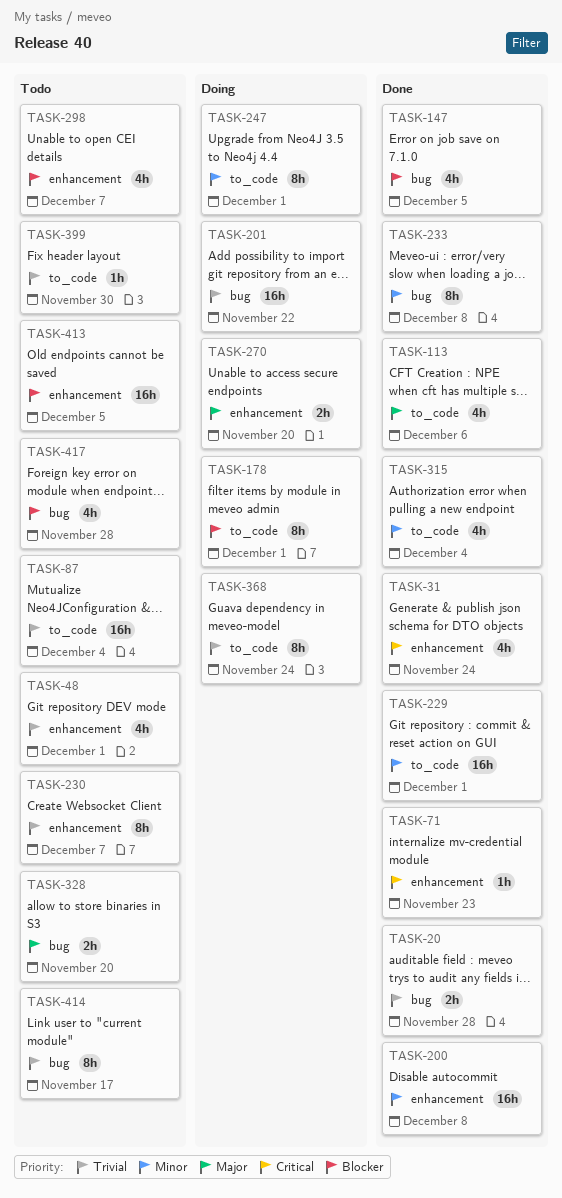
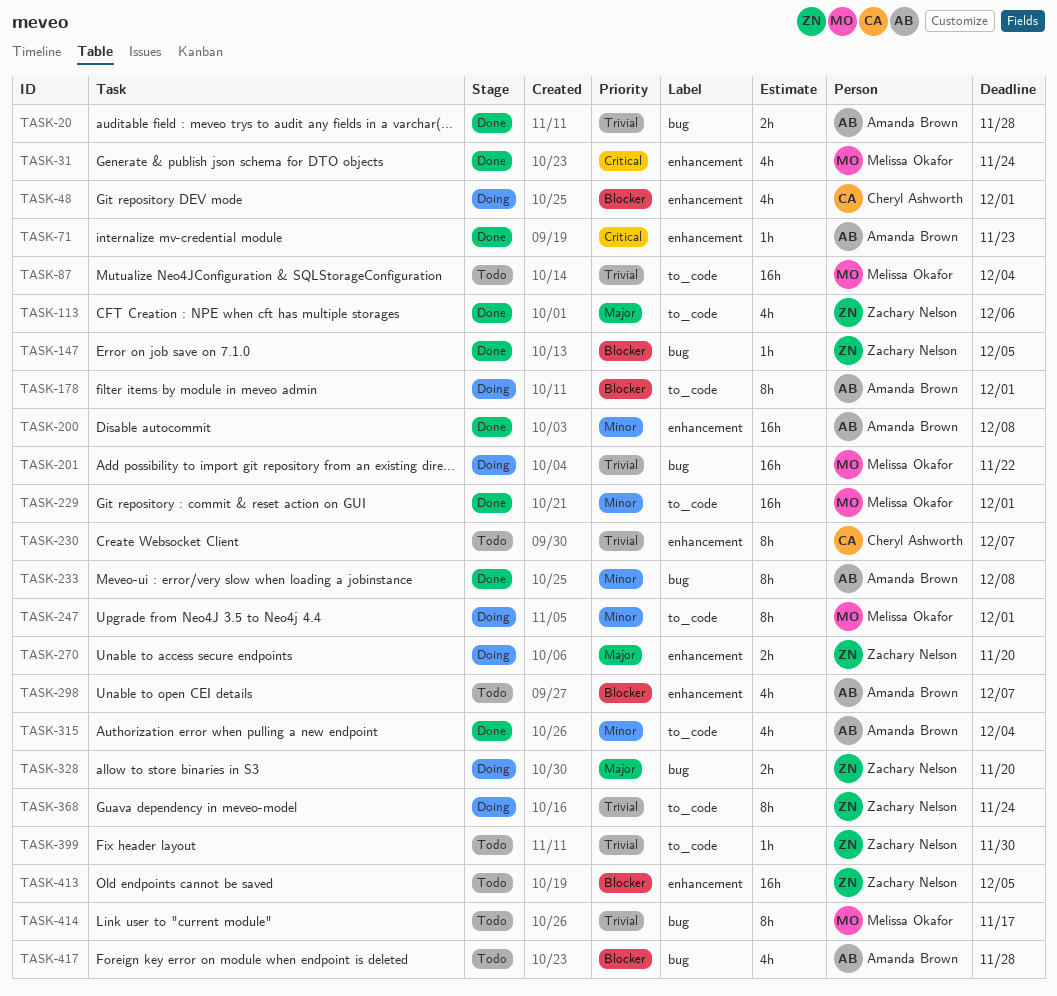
TASK-48, status: Todo -> Doing
TASK-48, priority: Trivial -> Blocker
TASK-147, estimate: 4h -> 1h
TASK-328, status: Todo -> Doing

